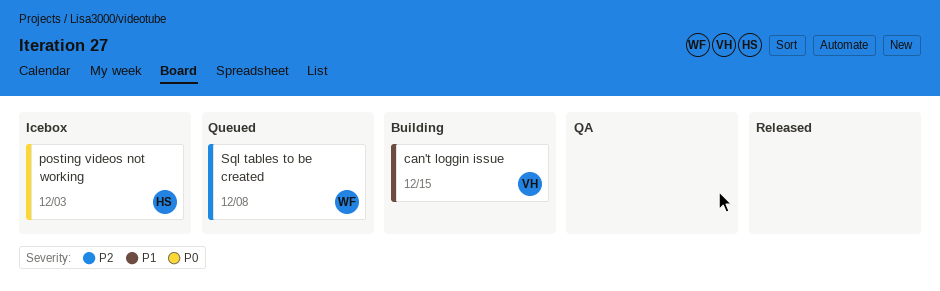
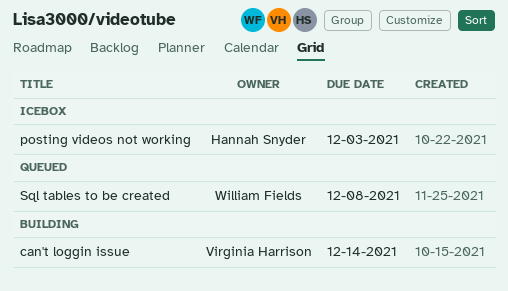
can't loggin issue, due: Dec 15 -> Dec 14

